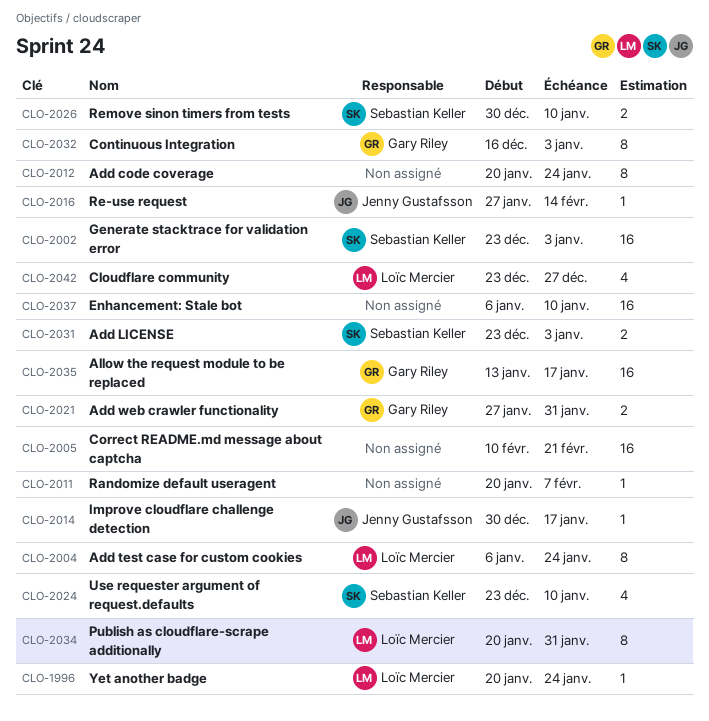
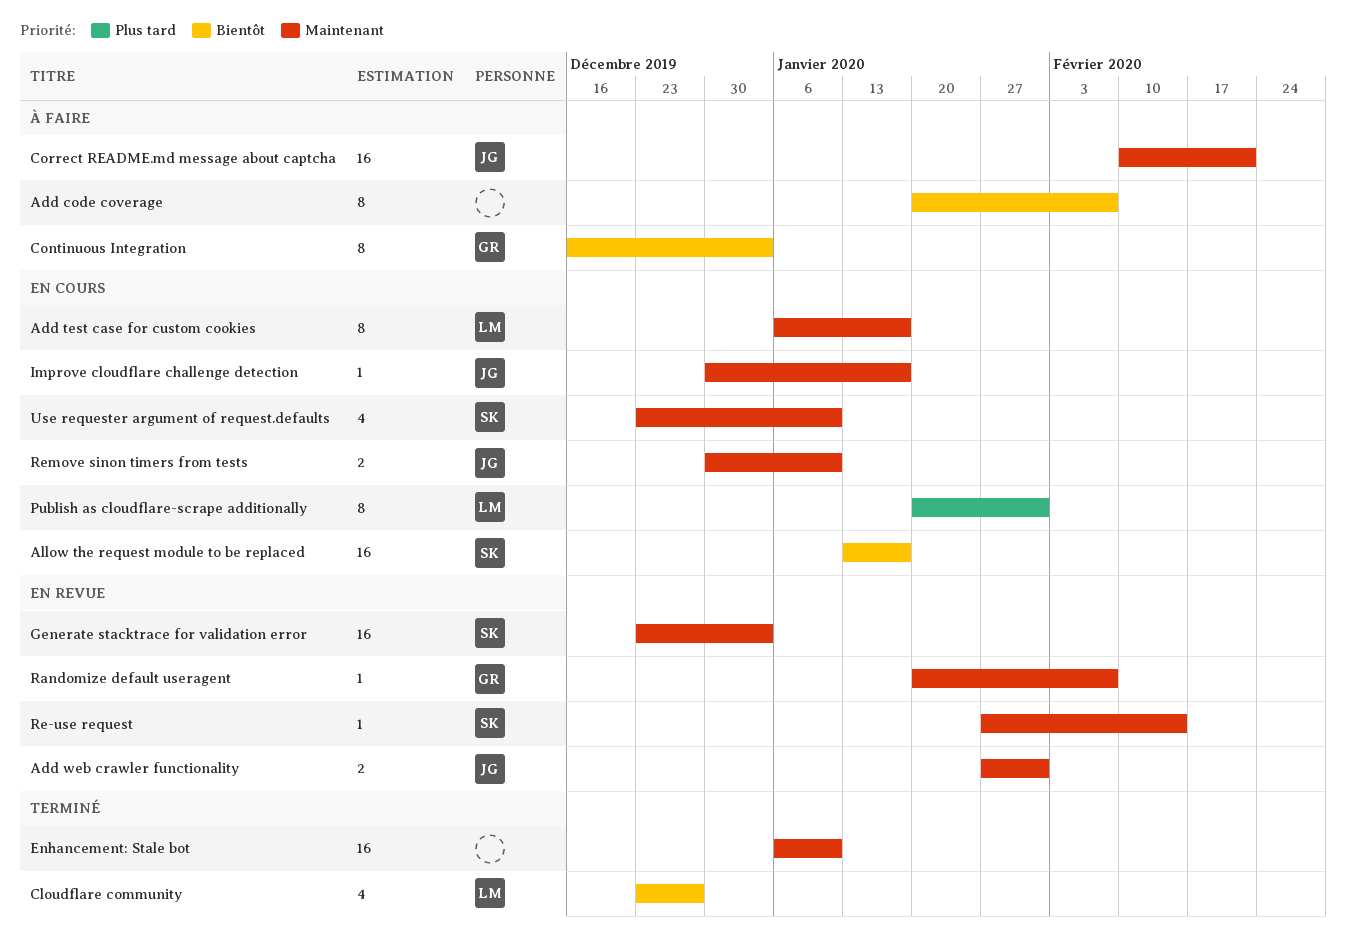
Add code coverage, due: Jan 24 -> Feb 7
Add LICENSE: present -> none
Add test case for custom cookies, due: Jan 24 -> Jan 17
Add web crawler functionality, owner: Gary Riley -> Jenny Gustafsson
Allow the request module to be replaced, owner: Gary Riley -> Sebastian Keller
Correct README.md message about captcha, owner: none -> Jenny Gustafsson
Randomize default useragent, owner: none -> Gary Riley
Re-use request, owner: Jenny Gustafsson -> Sebastian Keller
Remove sinon timers from tests, owner: Sebastian Keller -> Jenny Gustafsson
Yet another badge: present -> none

